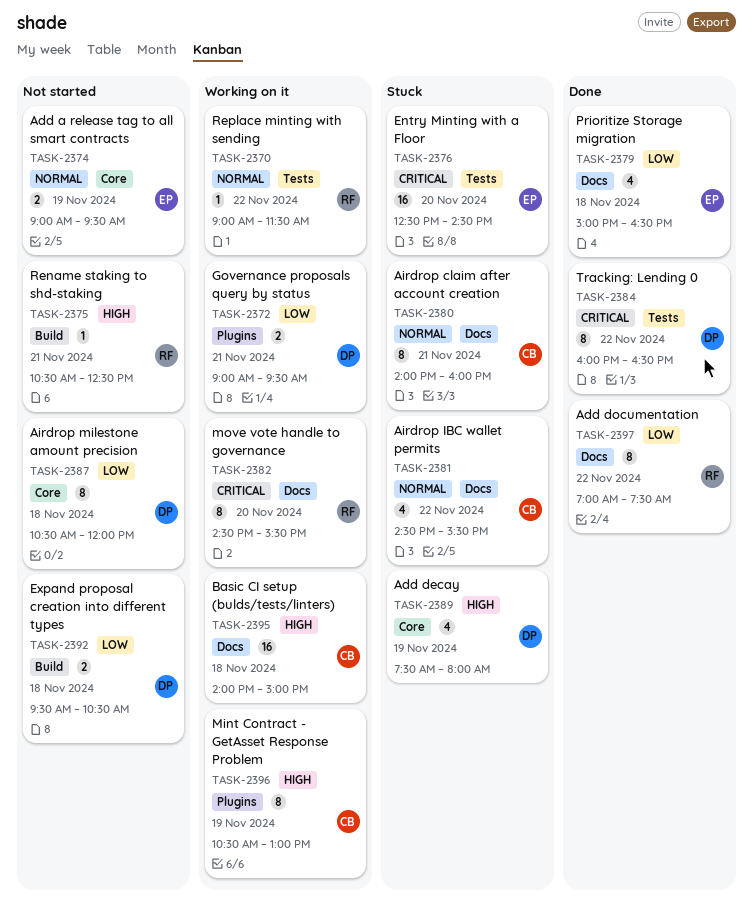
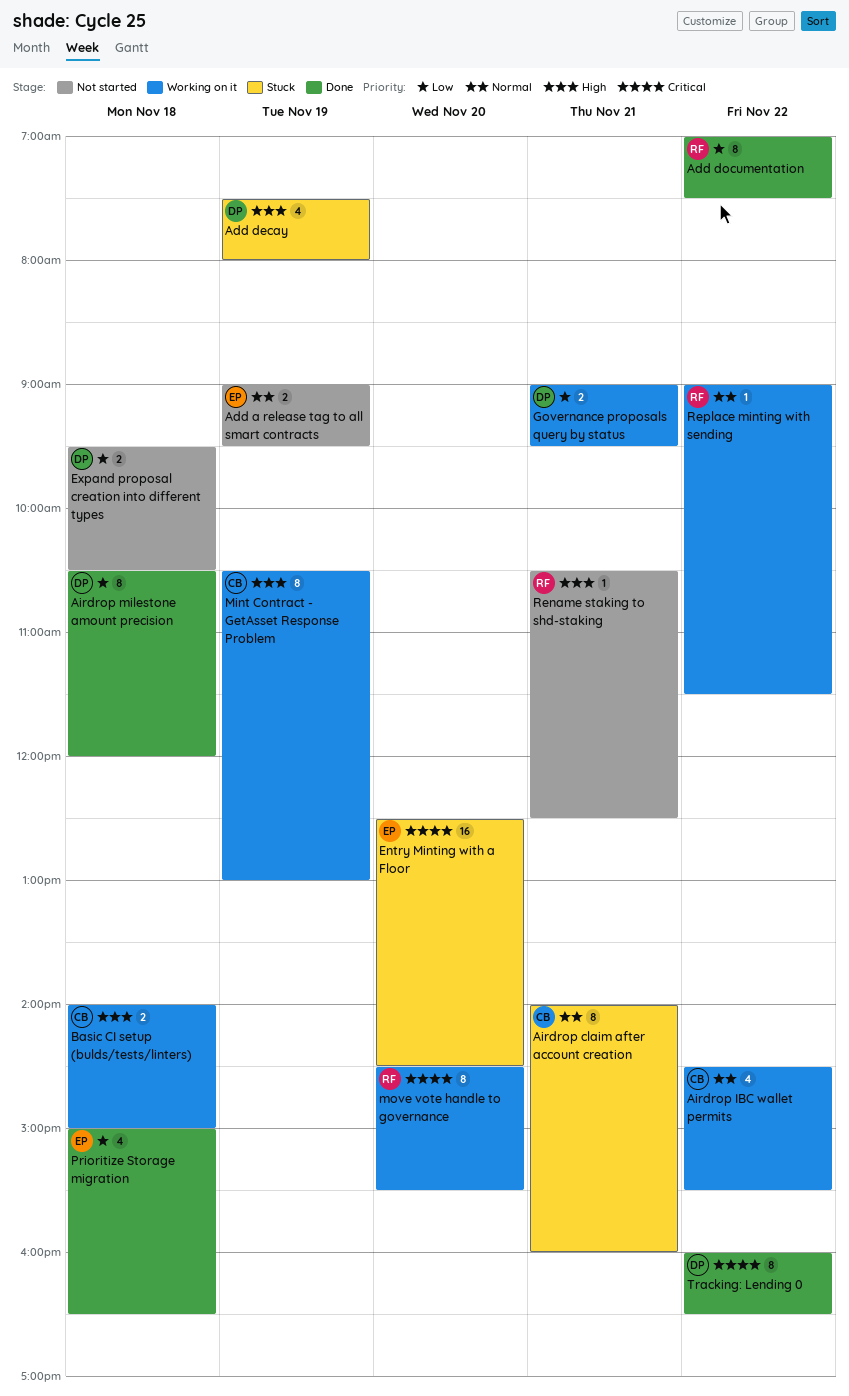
Airdrop IBC wallet permits, status: Stuck -> Working on it
Airdrop milestone amount precision, status: Not started -> Done
Basic CI setup (bulds/tests/linters), estimate: 16 -> 2

